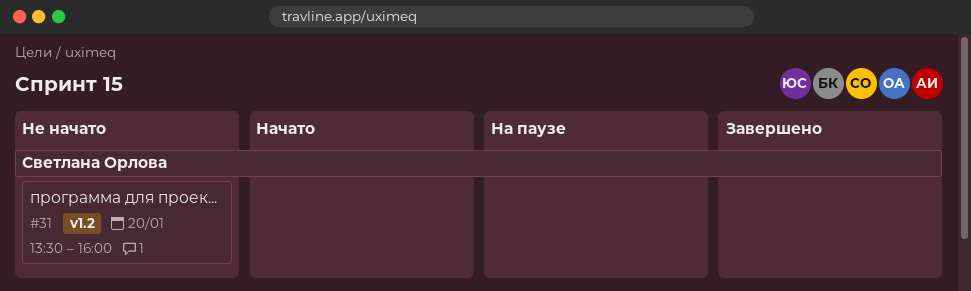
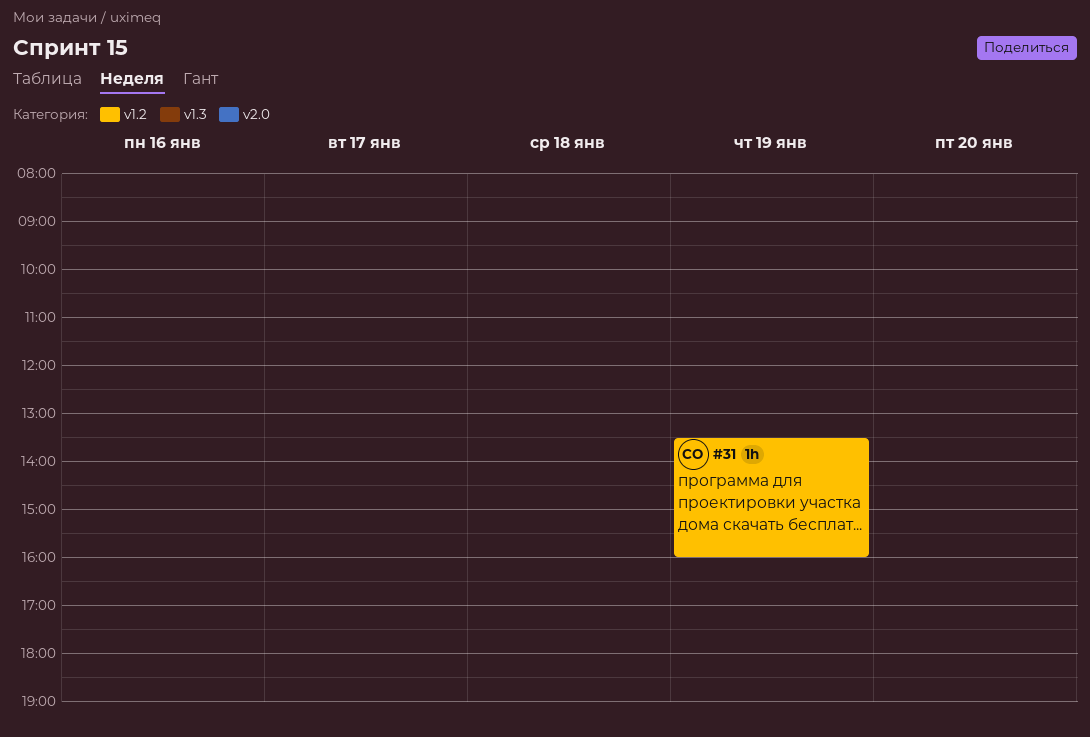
#31, day: Jan 20 -> Jan 19

